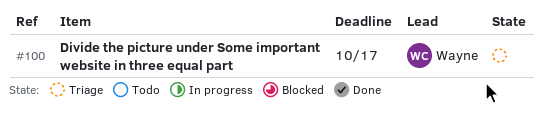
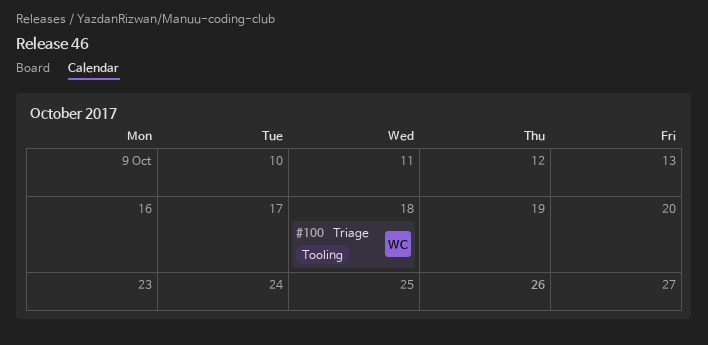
#100, due: Oct 17 -> Oct 18

